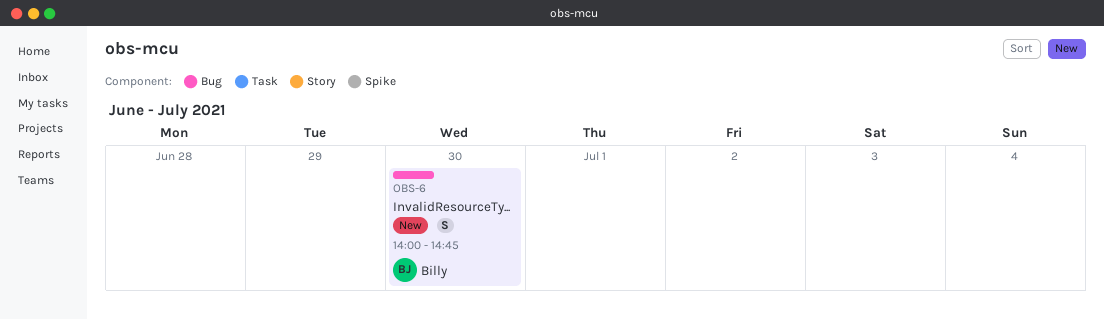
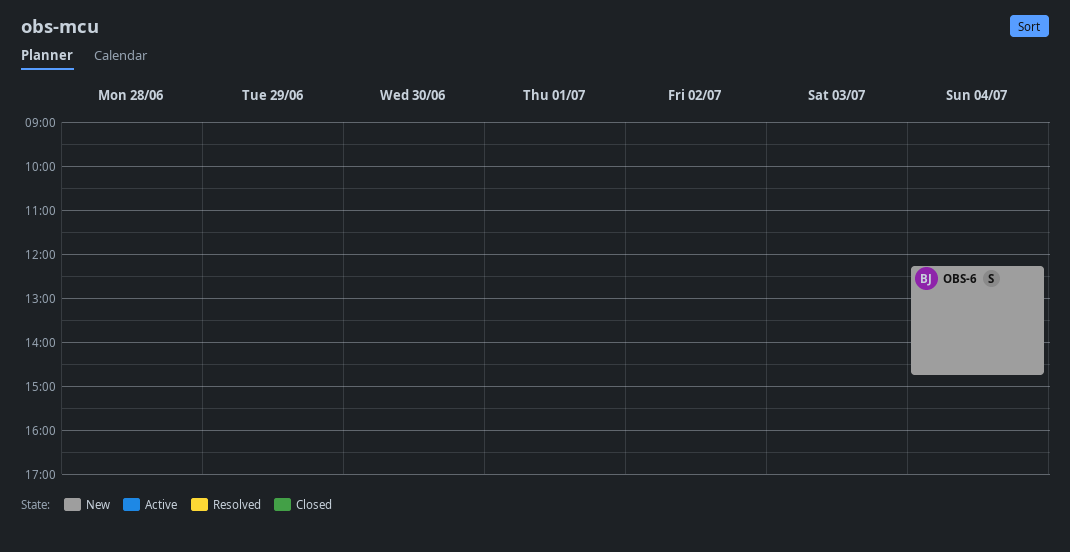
OBS-6, day: Jun 30 -> Jul 4
OBS-6, begins: 14:00 -> 12:15

